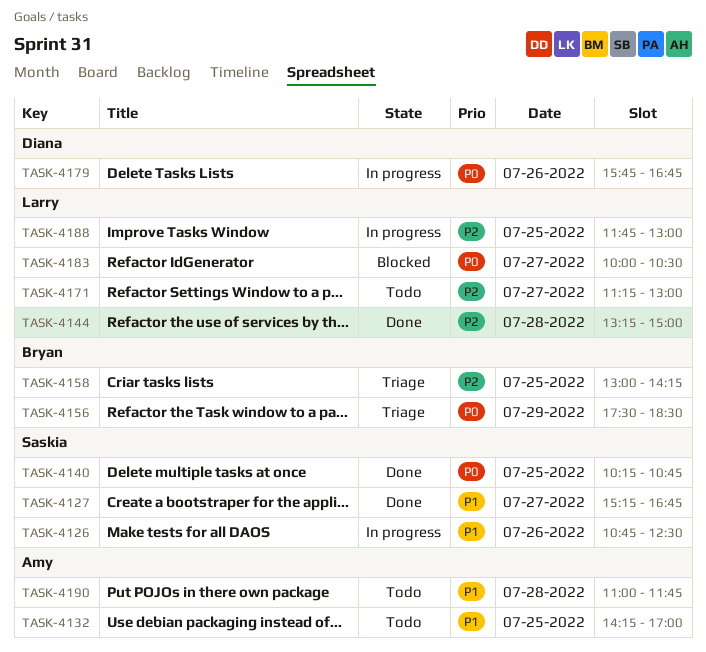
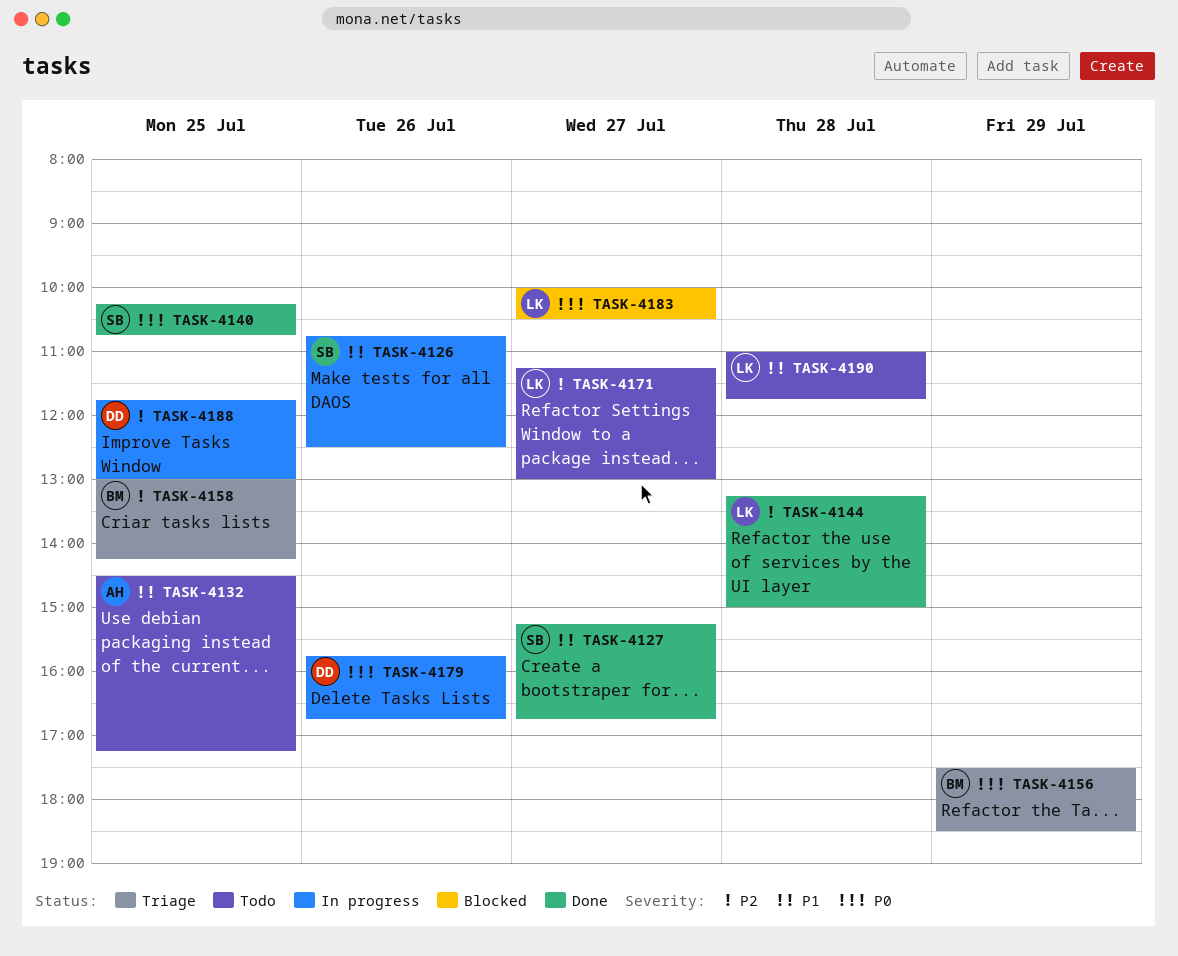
TASK-4132, begins: 14:15 -> 14:30
TASK-4132, ends: 17:00 -> 17:15
TASK-4188, owner: Larry -> Diana
TASK-4190, owner: Amy -> Larry

